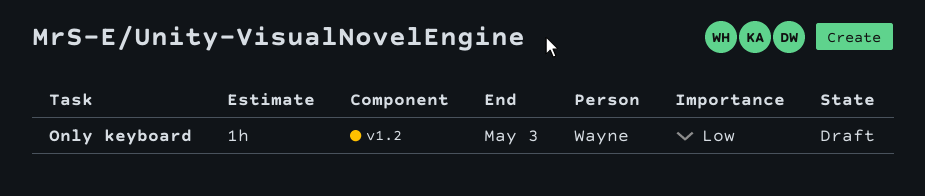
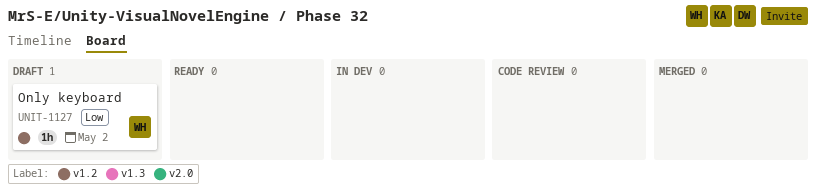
Only keyboard, due: May 3 -> May 2

